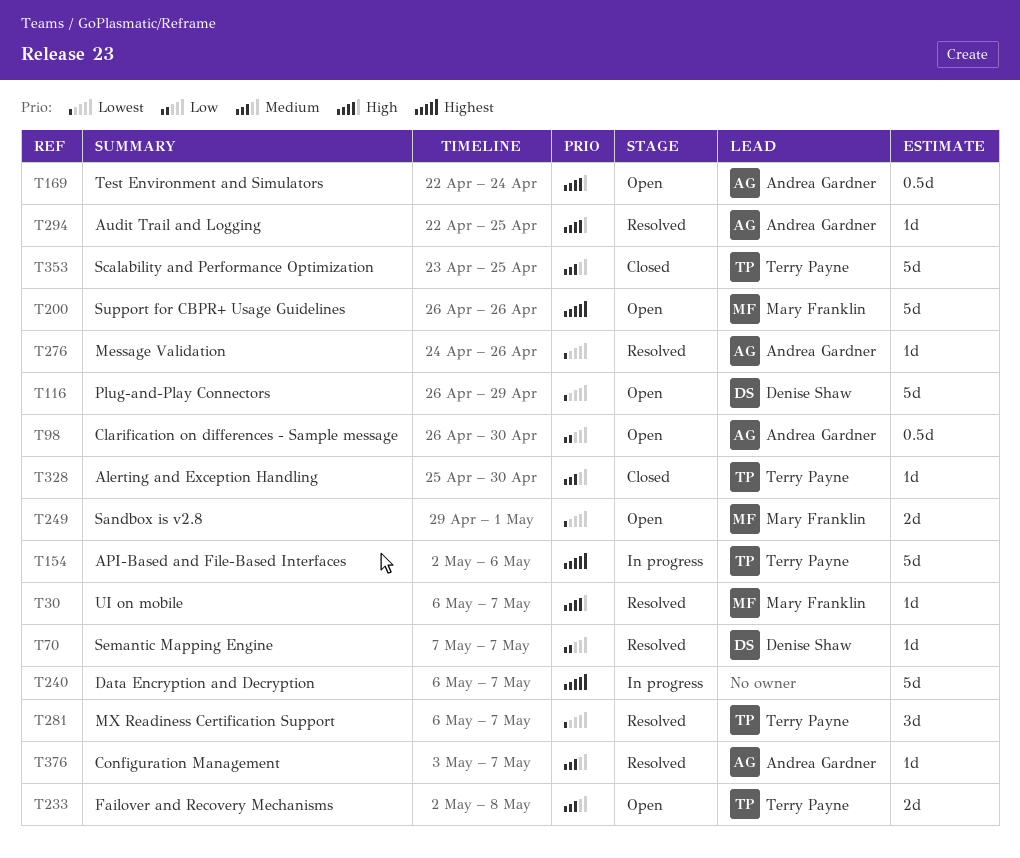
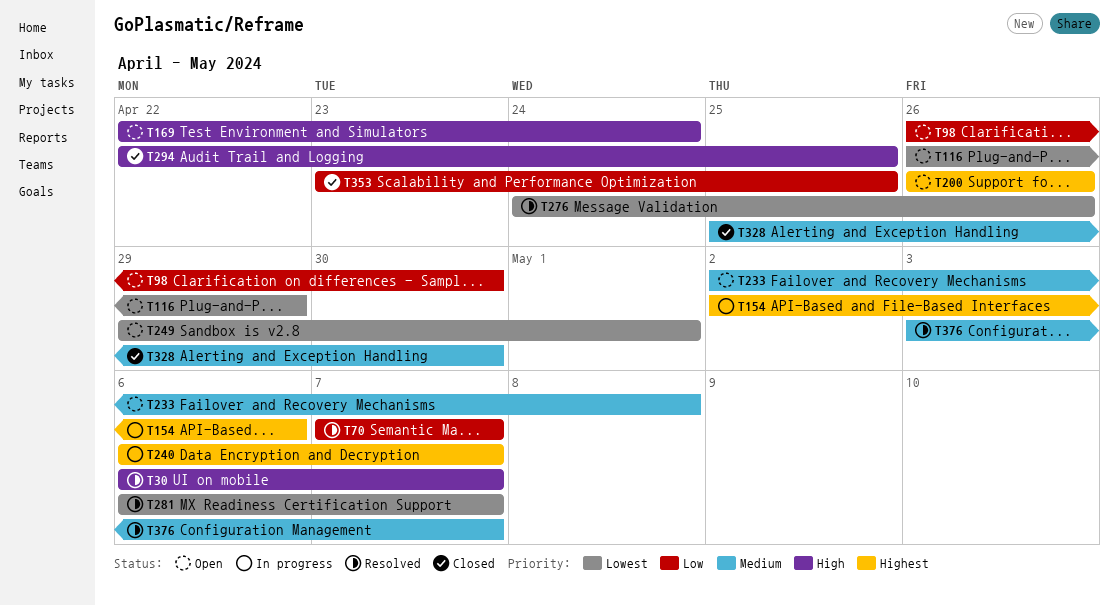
T294, status: Resolved -> Closed
T353, priority: Medium -> Low

